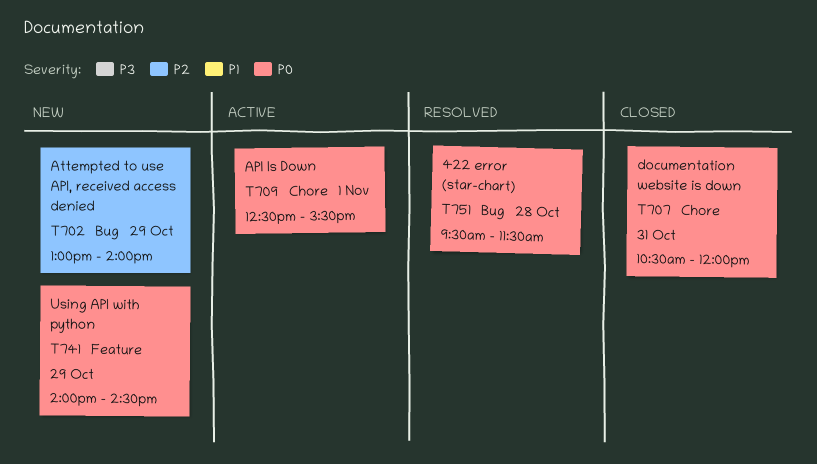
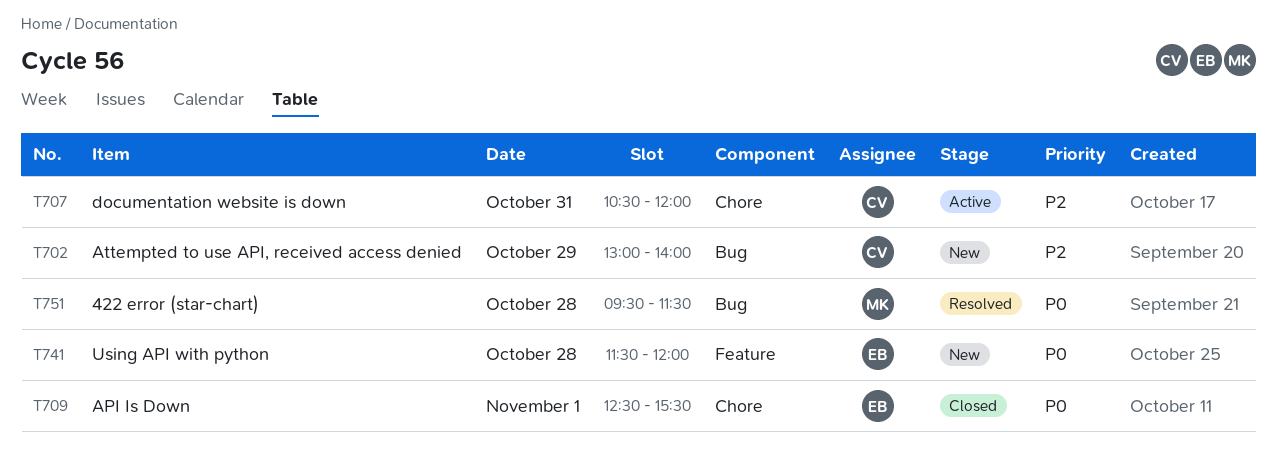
T707, status: Closed -> Active
T707, priority: P0 -> P2
T709, status: Active -> Closed
T741, day: Oct 29 -> Oct 28
T741, begins: 14:00 -> 11:30
T741, ends: 14:30 -> 12:00

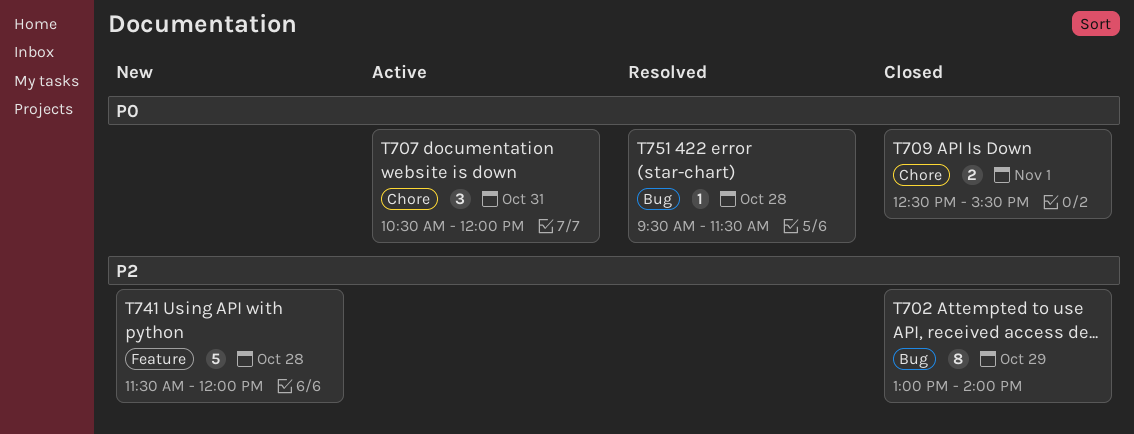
T702, status: New -> Closed
T707, priority: P2 -> P0
T741, priority: P0 -> P2

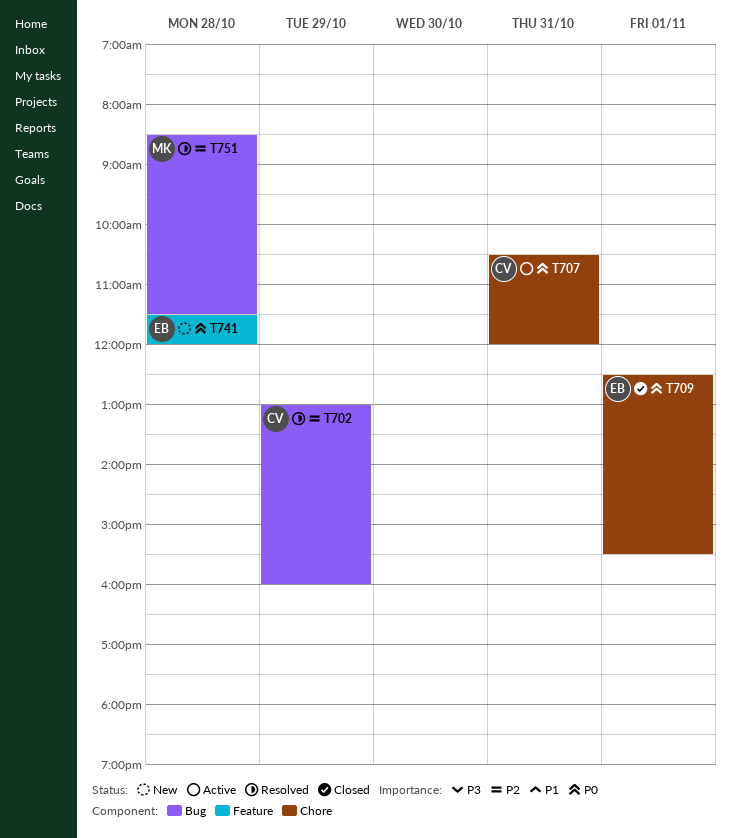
T702, status: Closed -> Resolved
T702, ends: 14:00 -> 16:00
T741, priority: P2 -> P0
T751, priority: P0 -> P2
T751, begins: 09:30 -> 08:30

